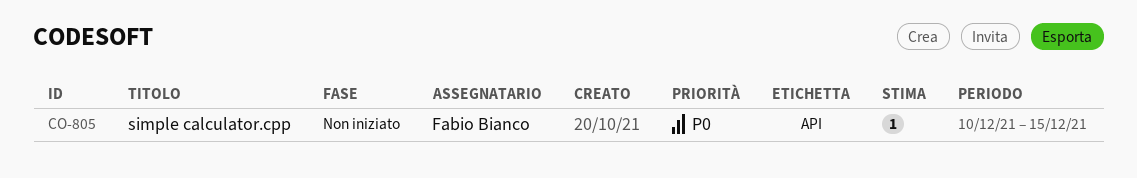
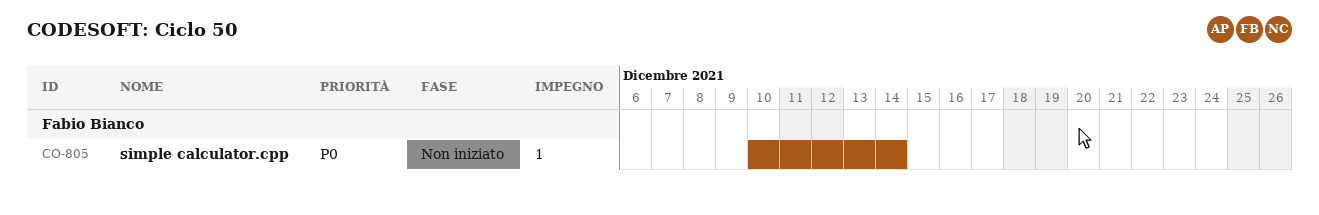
CO-805, due: Dec 15 -> Dec 14

